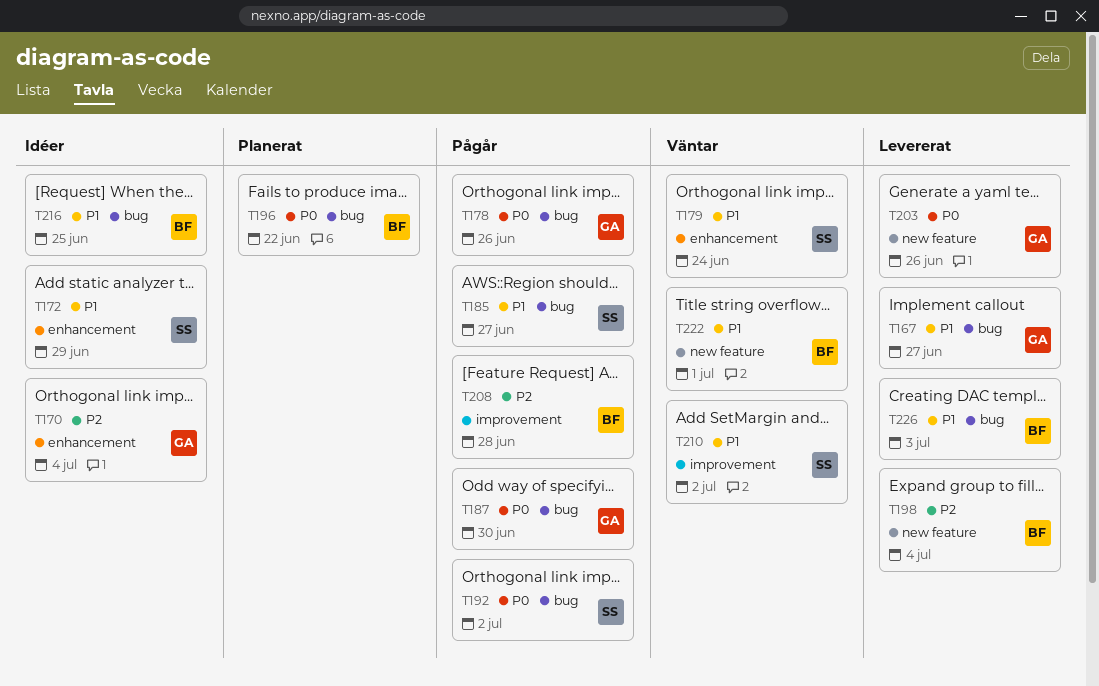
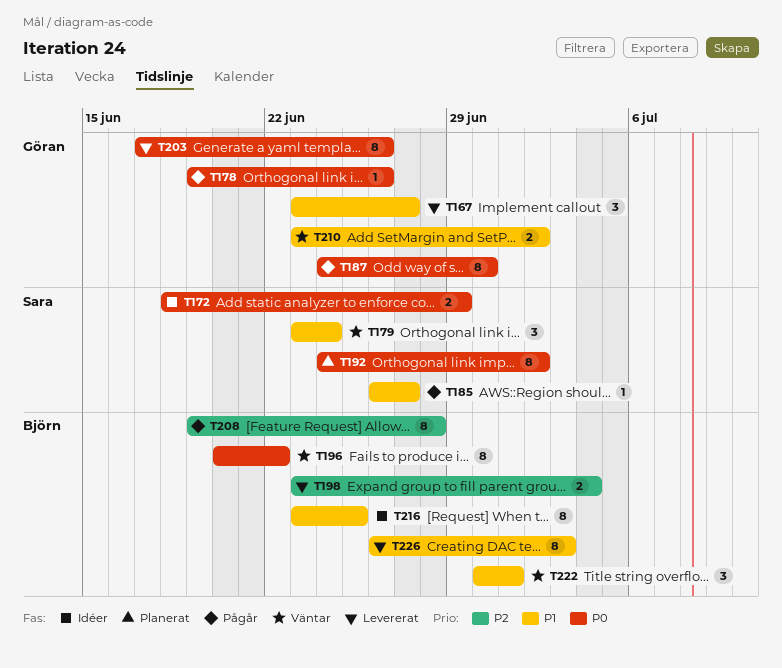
T170: present -> none
T172, priority: P1 -> P0
T192, status: Pågår -> Planerat
T196, status: Planerat -> Väntar
T210, owner: Sara -> Göran

